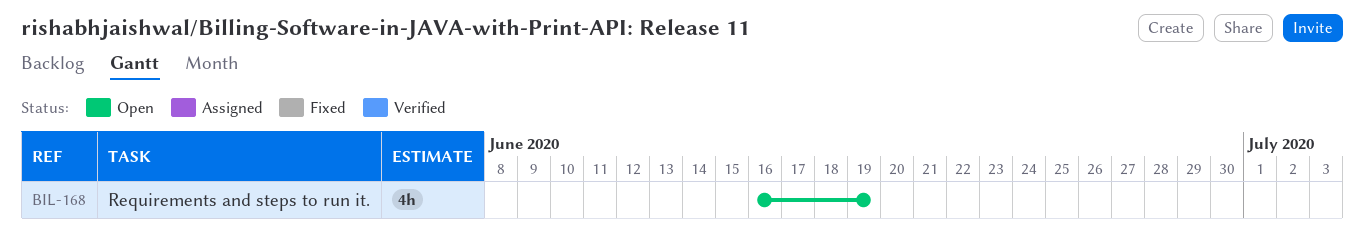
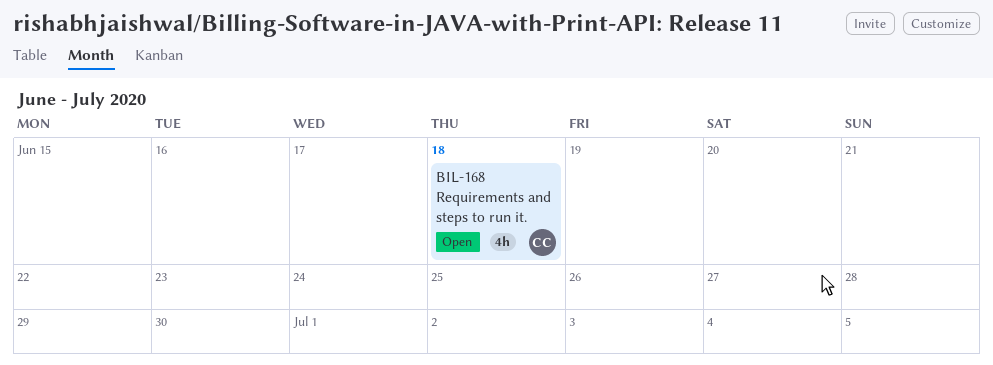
BIL-168, due: Jun 19 -> Jun 18

